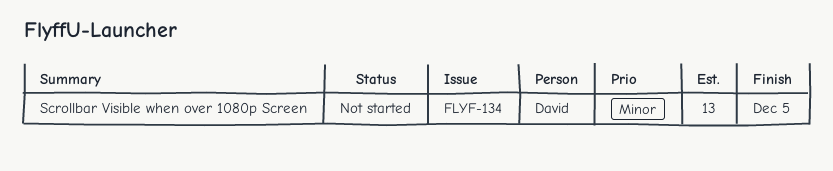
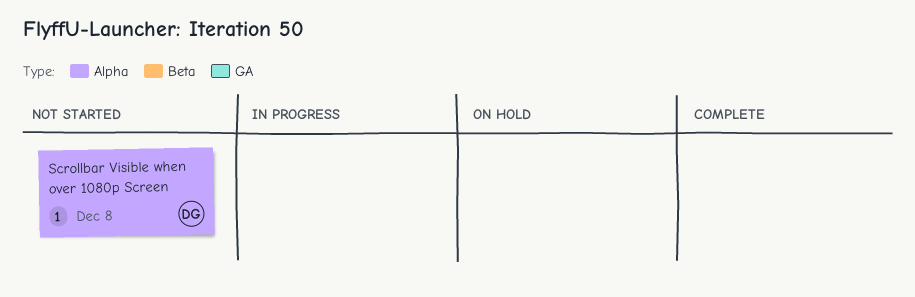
Scrollbar Visible when over 1080p Screen, estimate: 13 -> 1
Scrollbar Visible when over 1080p Screen, due: Dec 5 -> Dec 8

